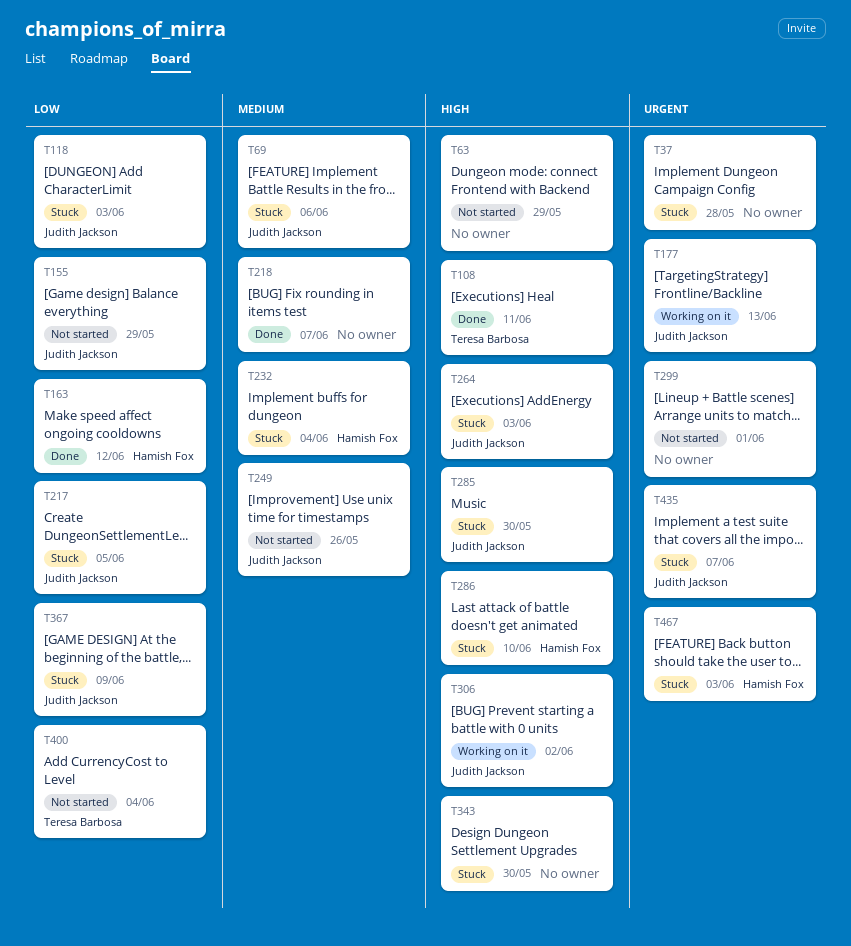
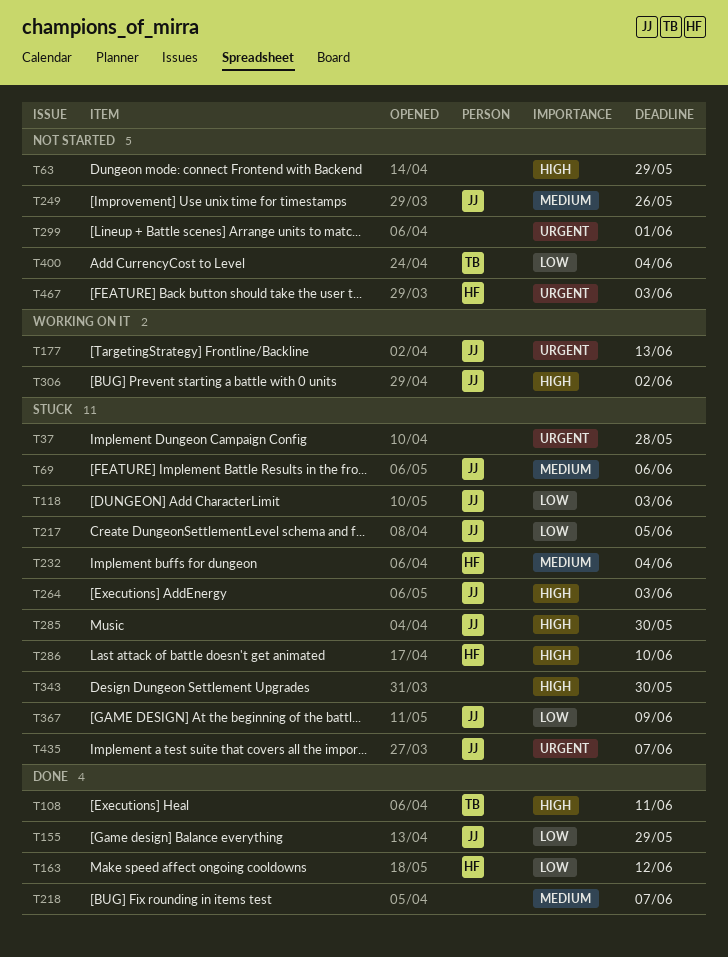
T155, status: Not started -> Done
T467, status: Stuck -> Not started

